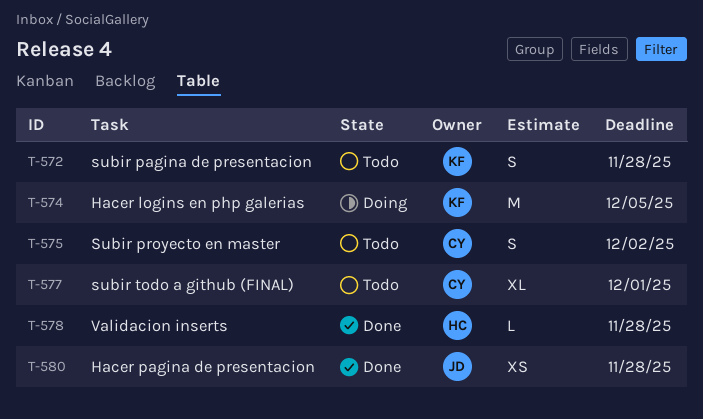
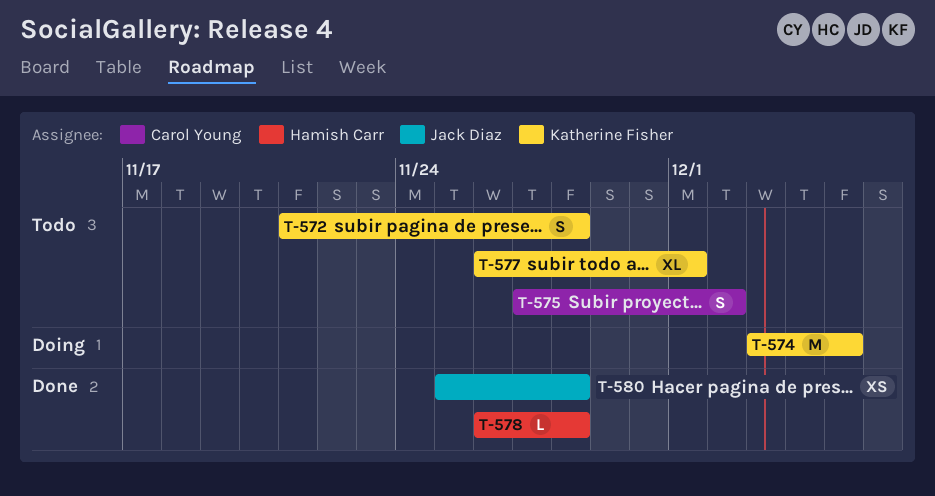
T-577, owner: Carol Young -> Katherine Fisher

